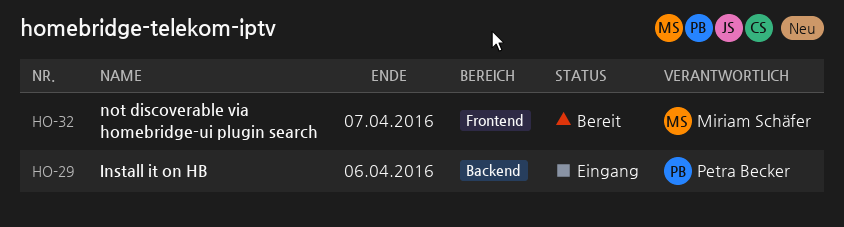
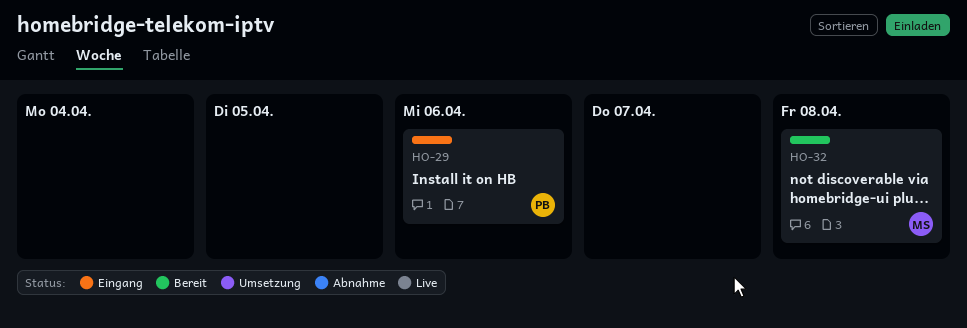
HO-32, due: Apr 7 -> Apr 8

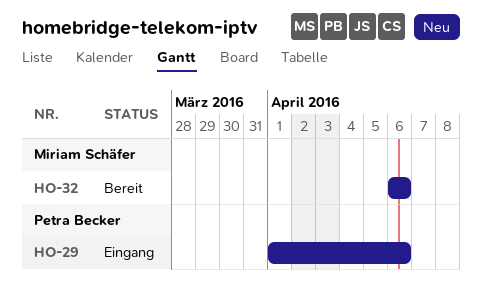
HO-32, due: Apr 8 -> Apr 6

